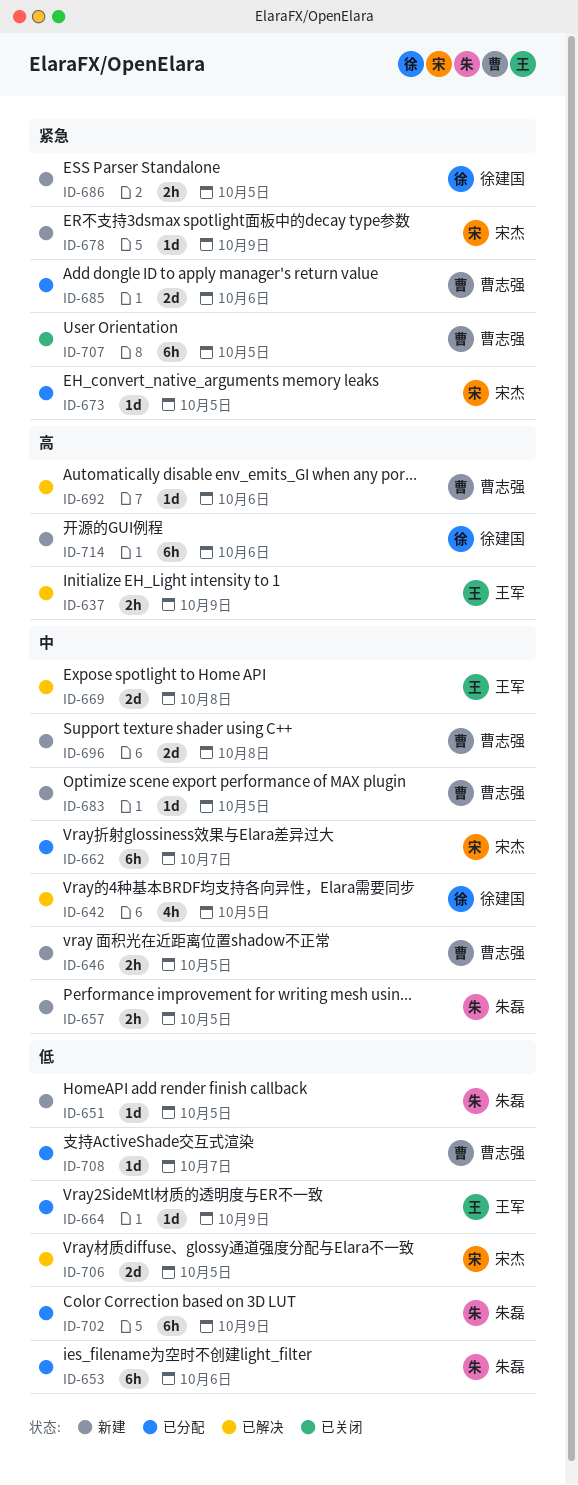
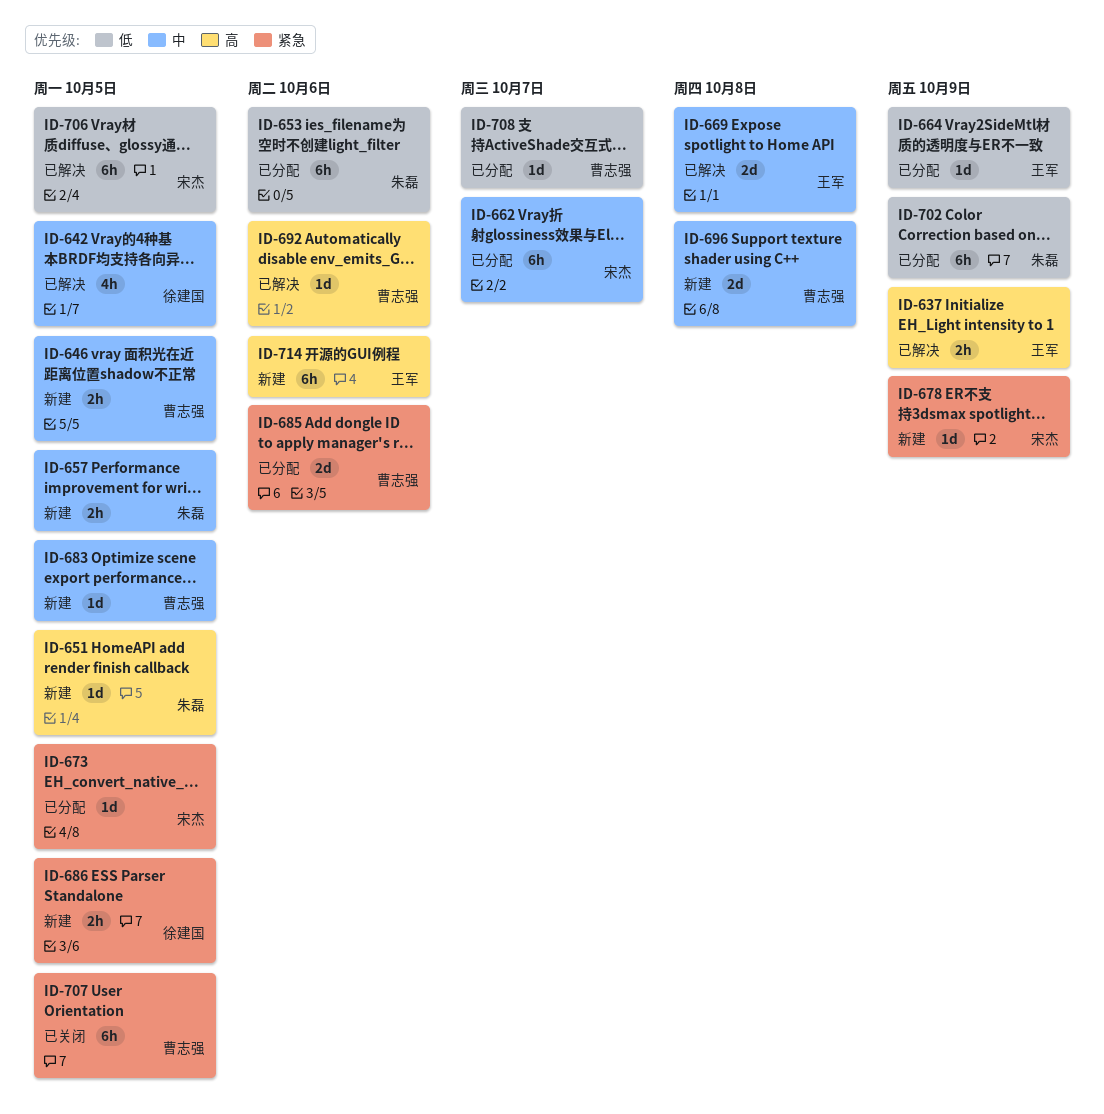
ID-651, priority: 低 -> 高
ID-706, estimate: 2d -> 6h
ID-714, owner: 徐建国 -> 王军

